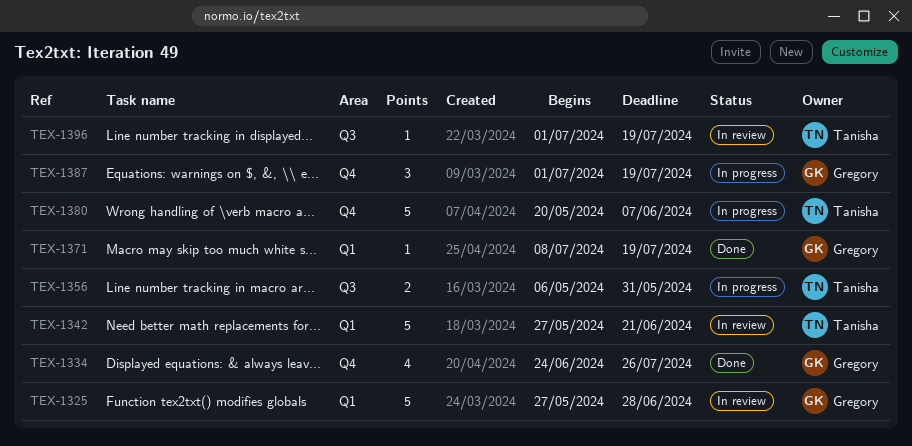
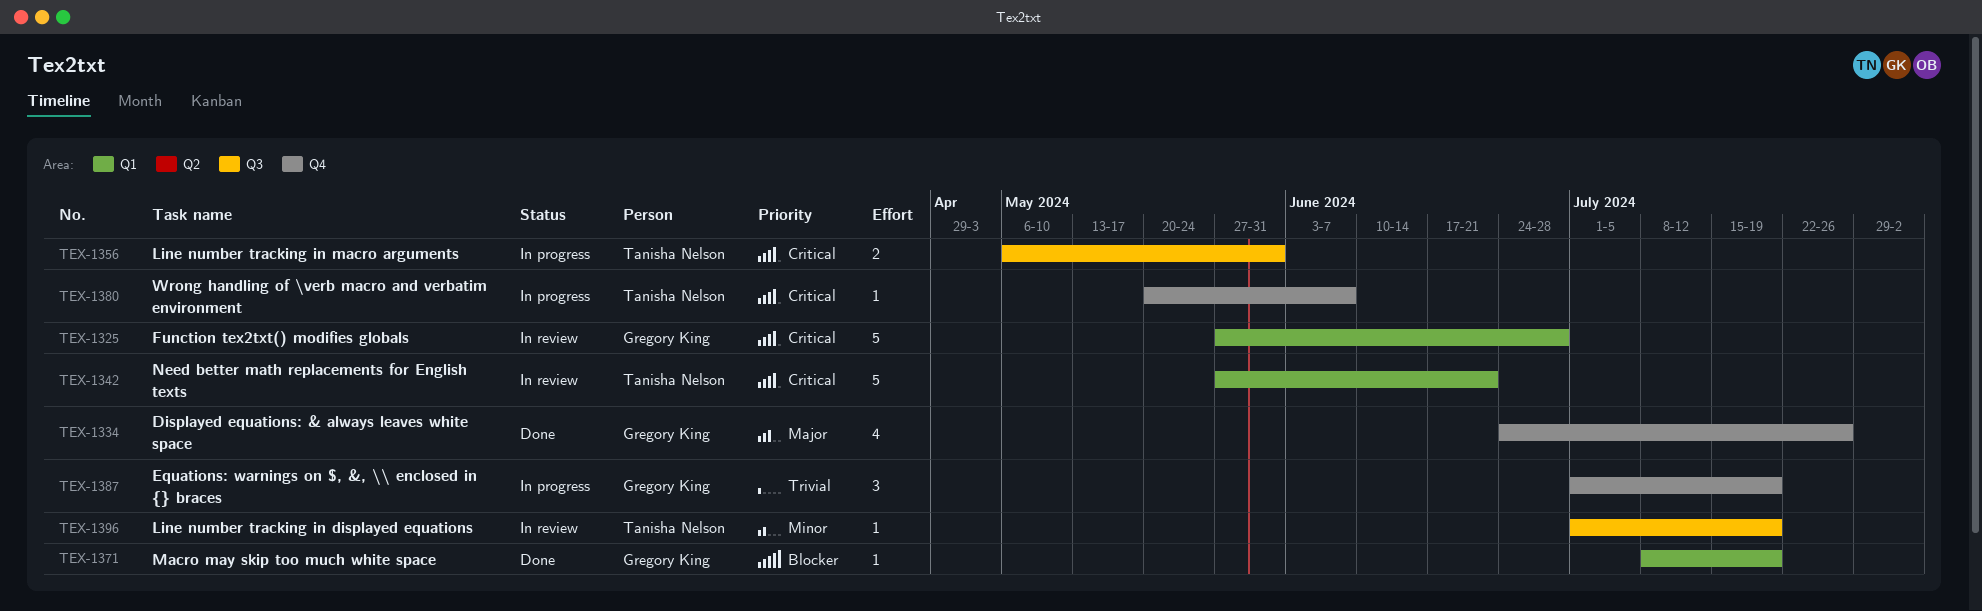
TEX-1380, estimate: 5 -> 1

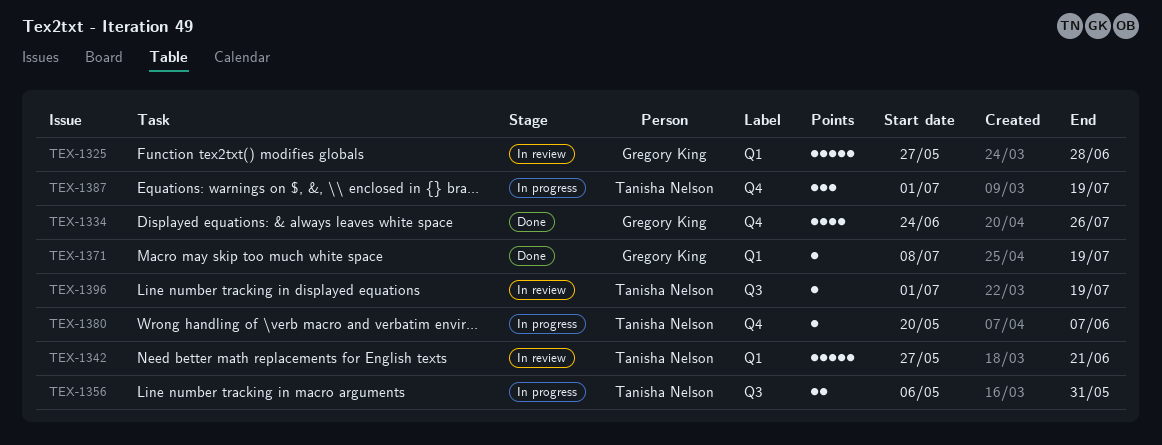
TEX-1387, owner: Gregory King -> Tanisha Nelson

